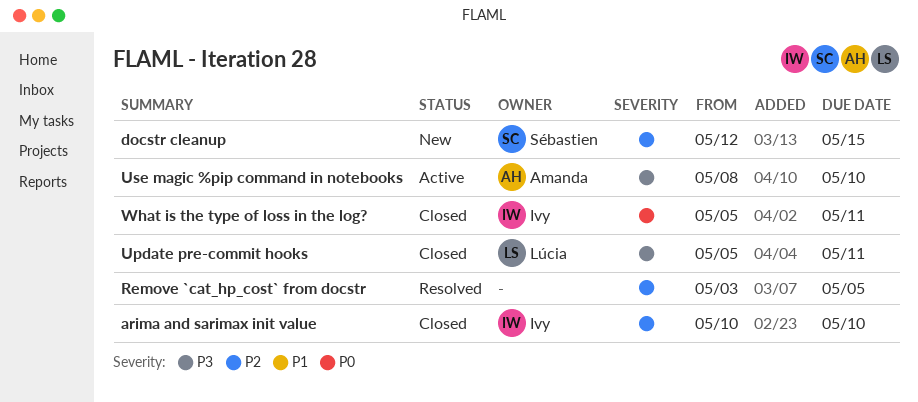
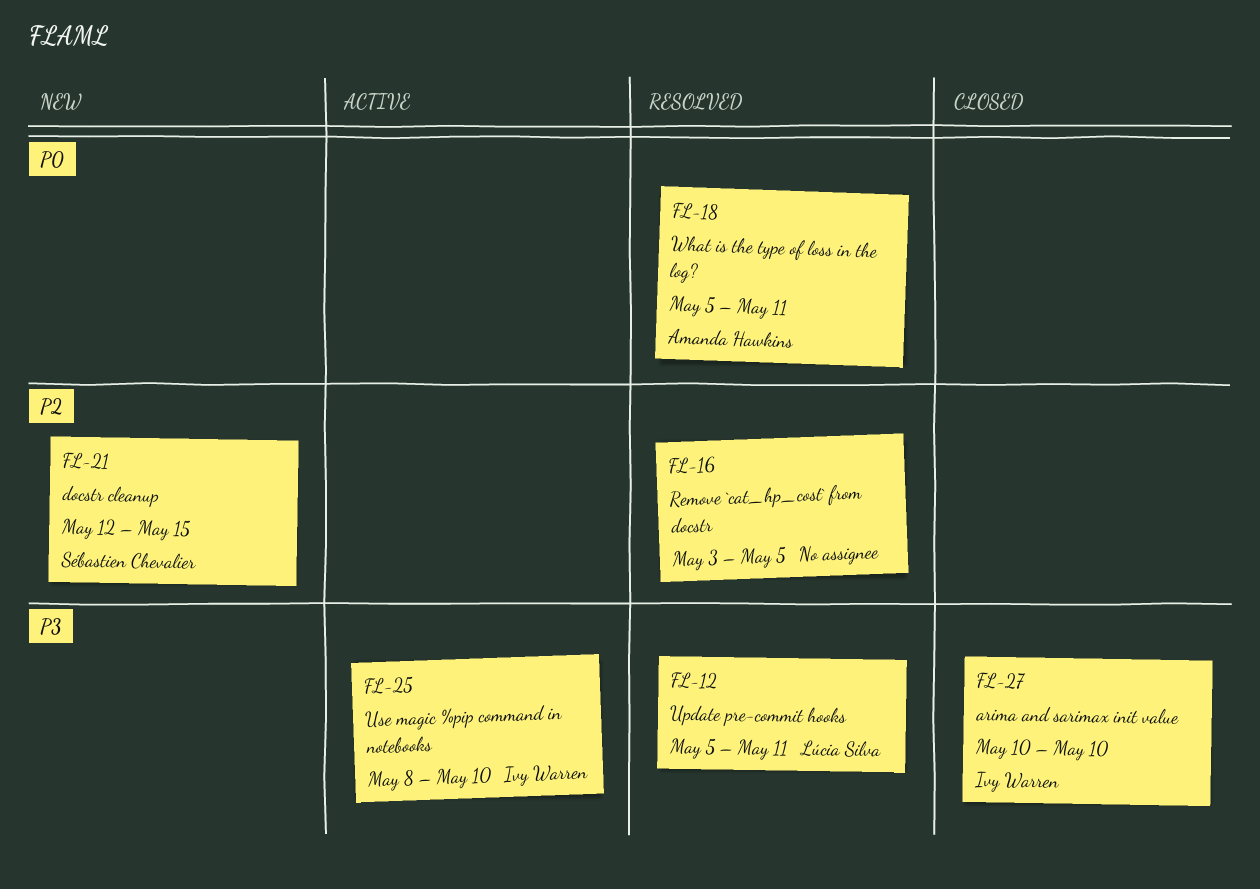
arima and sarimax init value, priority: P2 -> P3
Update pre-commit hooks, status: Closed -> Resolved
Use magic %pip command in notebooks, owner: Amanda Hawkins -> Ivy Warren
What is the type of loss in the log?, status: Closed -> Resolved
What is the type of loss in the log?, owner: Ivy Warren -> Amanda Hawkins

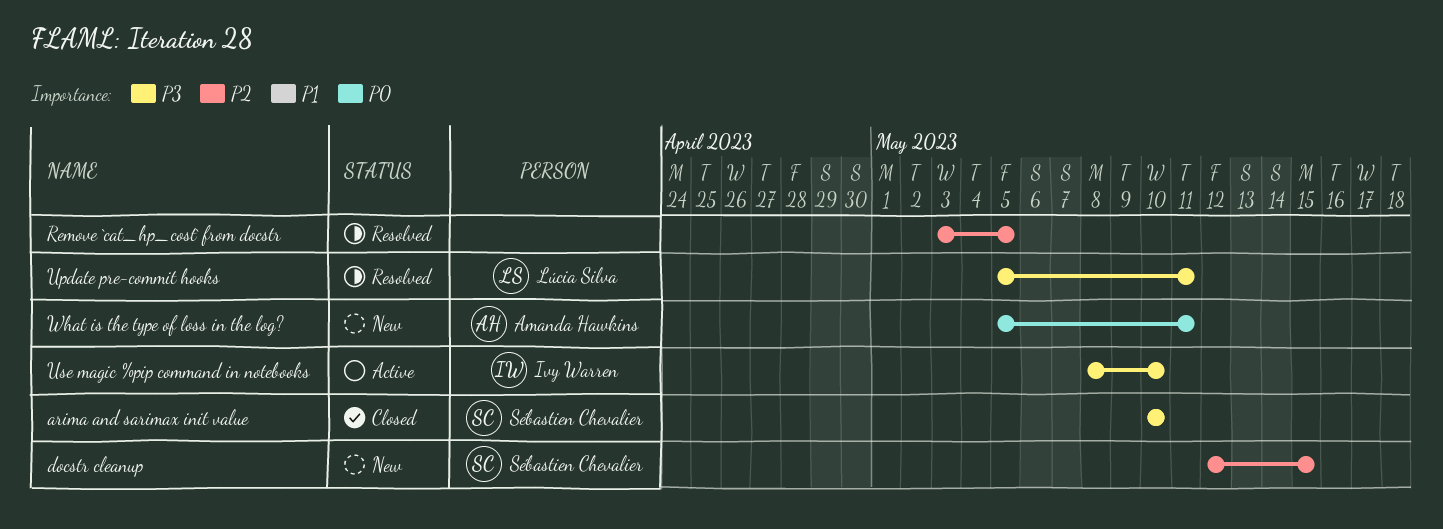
arima and sarimax init value, owner: Ivy Warren -> Sébastien Chevalier
What is the type of loss in the log?, status: Resolved -> New

